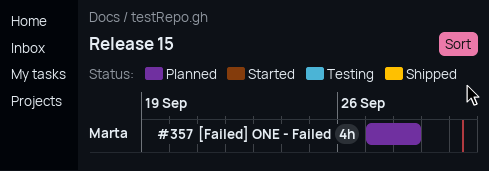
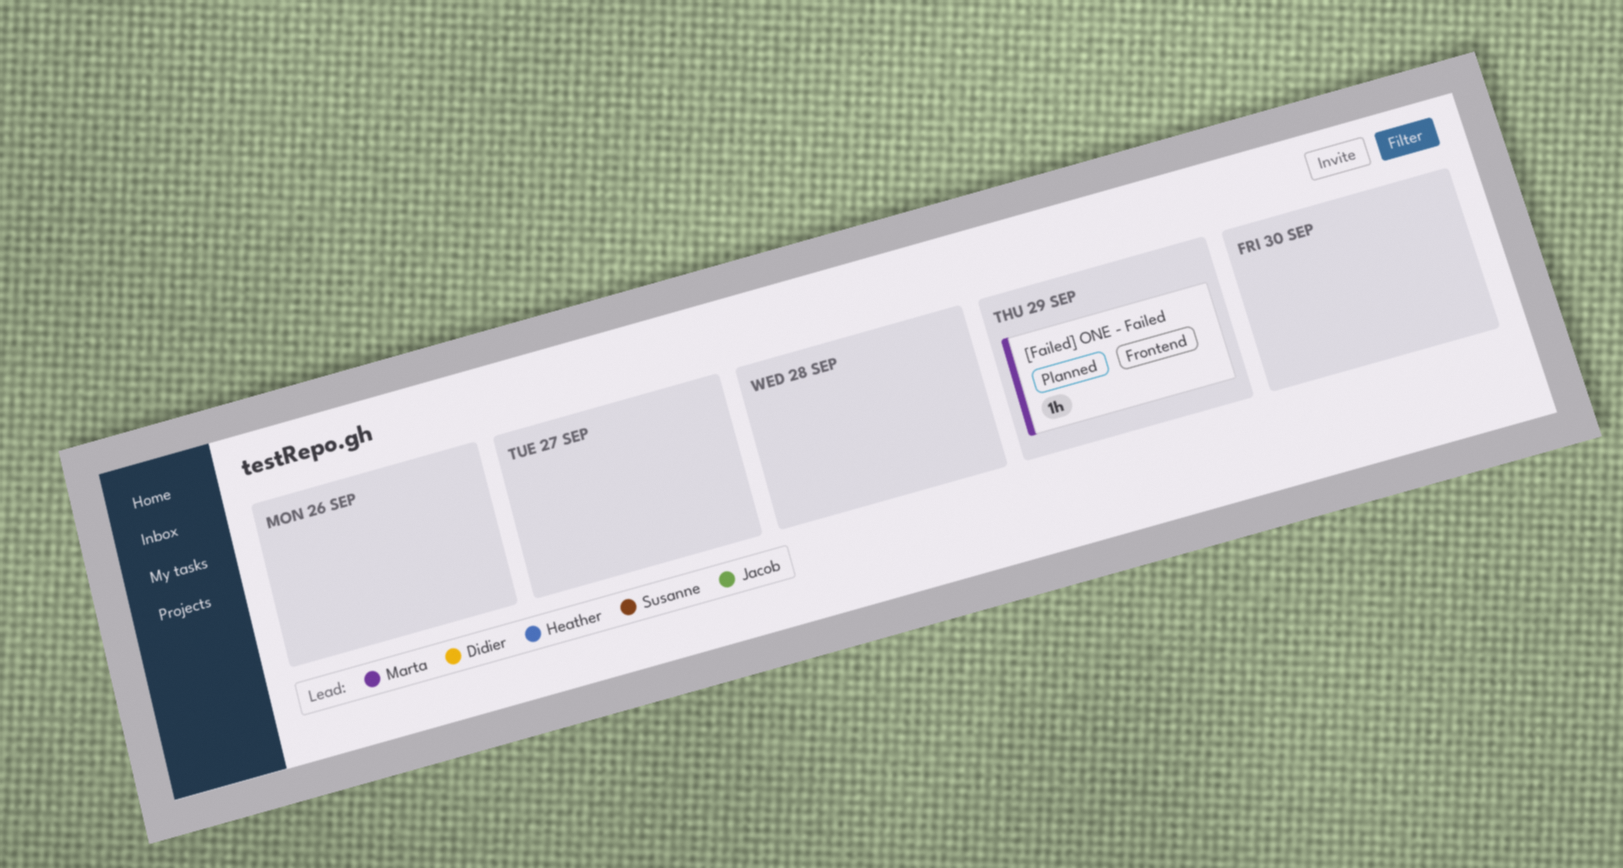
[Failed] ONE - Failed, estimate: 4h -> 1h
[Failed] ONE - Failed, due: Sep 28 -> Sep 29

